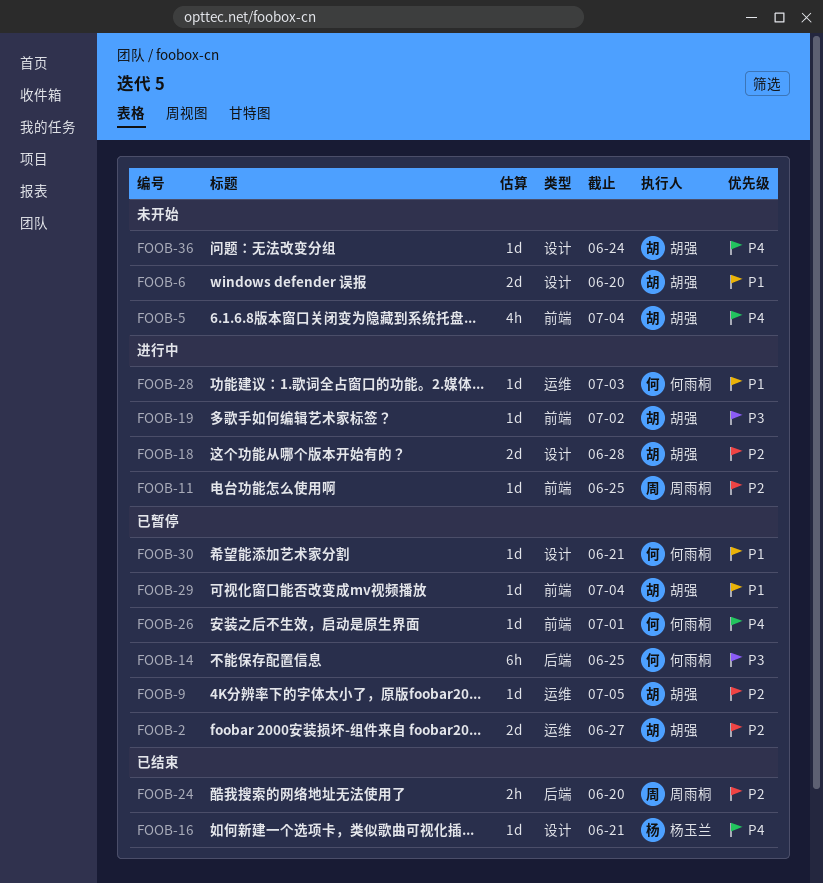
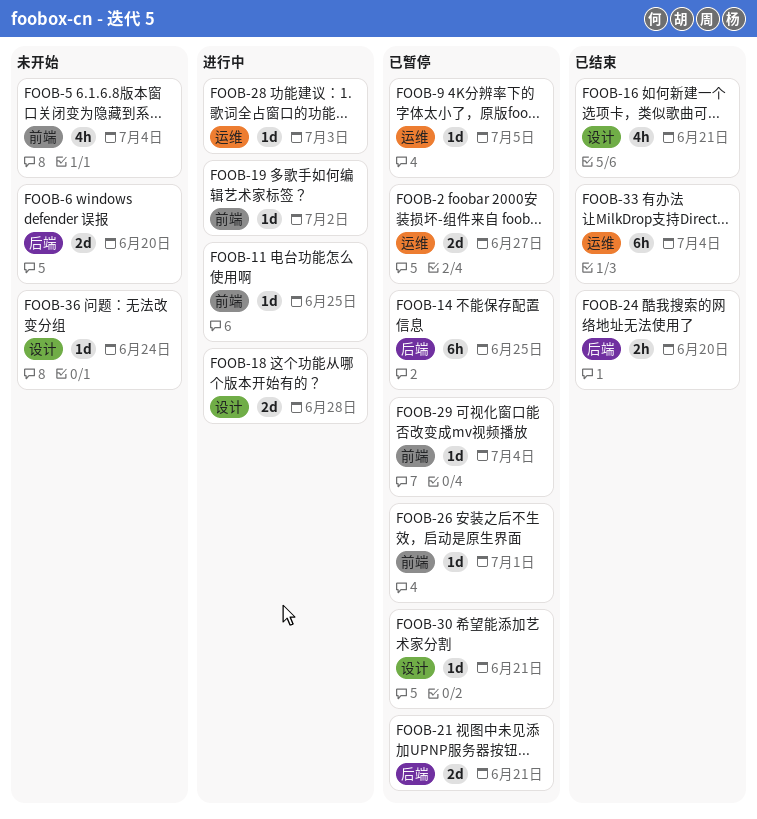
FOOB-6, label: 设计 -> 后端
FOOB-16, estimate: 1d -> 4h
FOOB-21: none -> present
FOOB-33: none -> present

